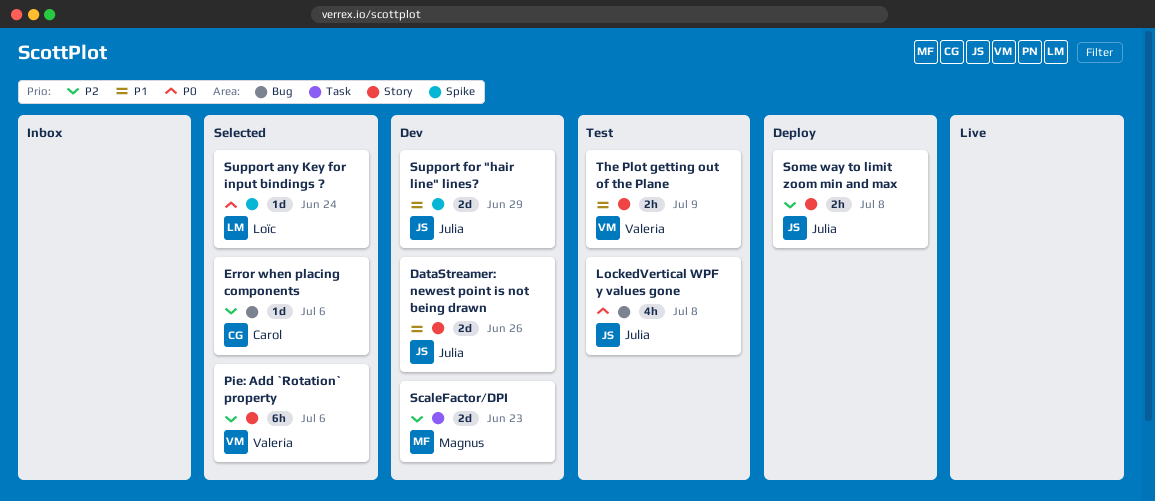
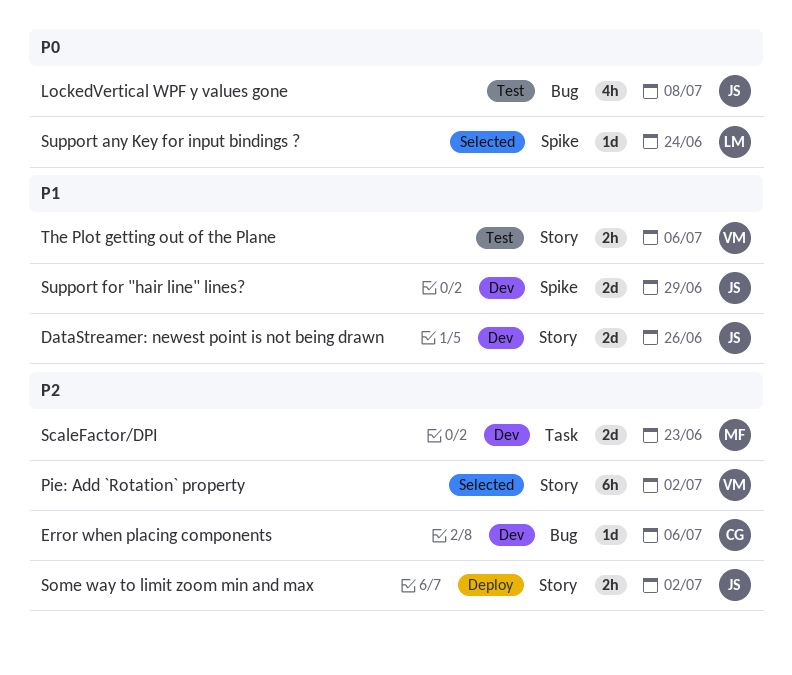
Error when placing components, status: Selected -> Dev
Pie: Add `Rotation` property, due: Jul 6 -> Jul 2
Some way to limit zoom min and max, due: Jul 8 -> Jul 2
The Plot getting out of the Plane, due: Jul 9 -> Jul 6

